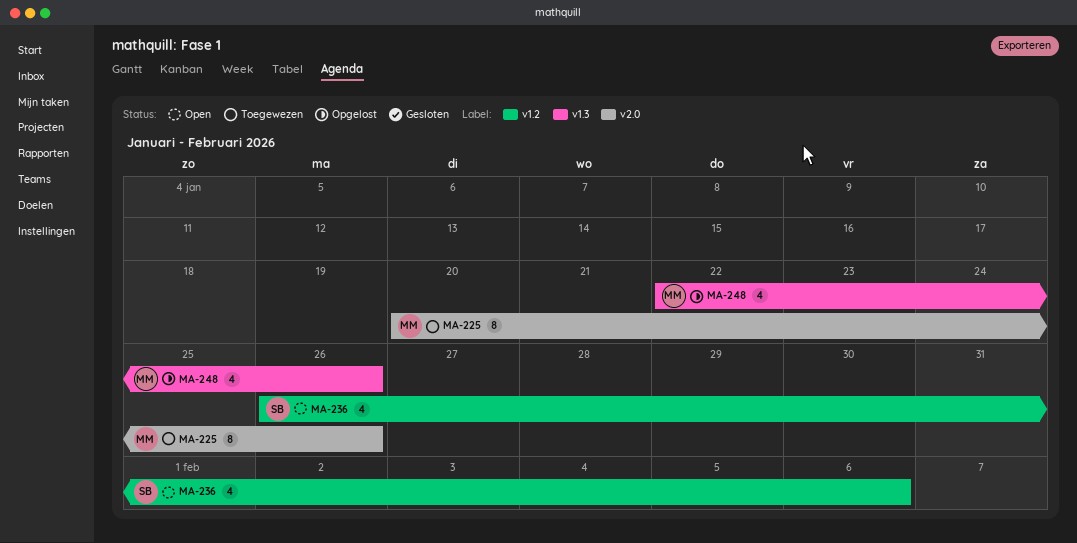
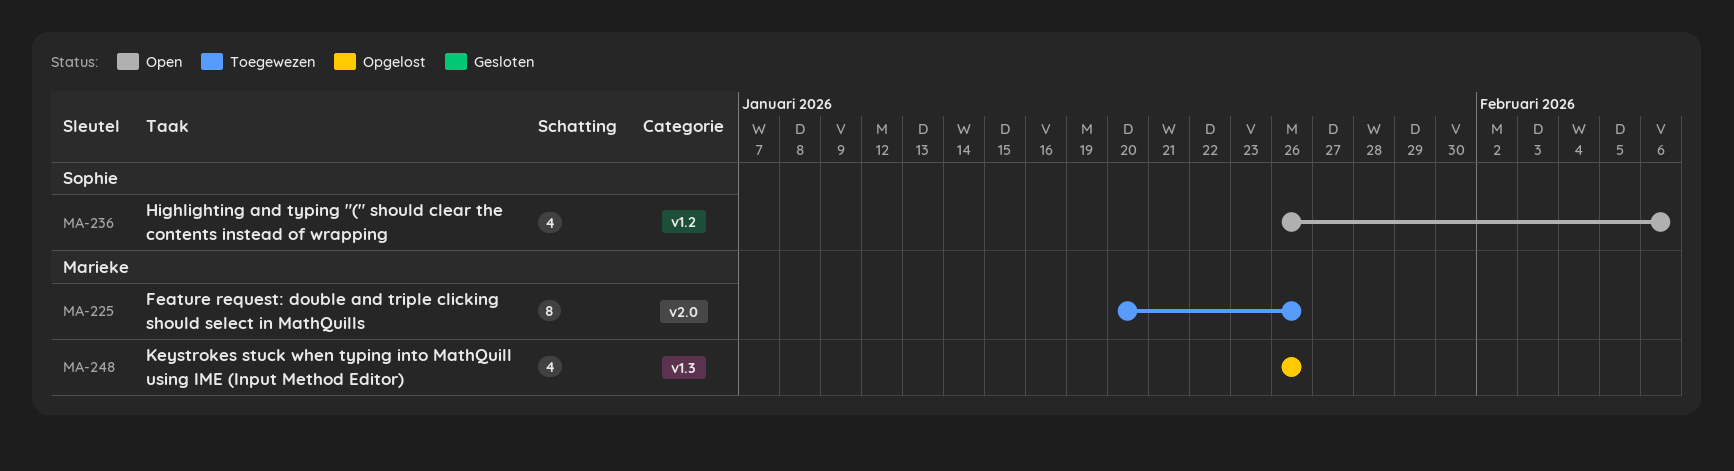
MA-248, start: Jan 22 -> Jan 26

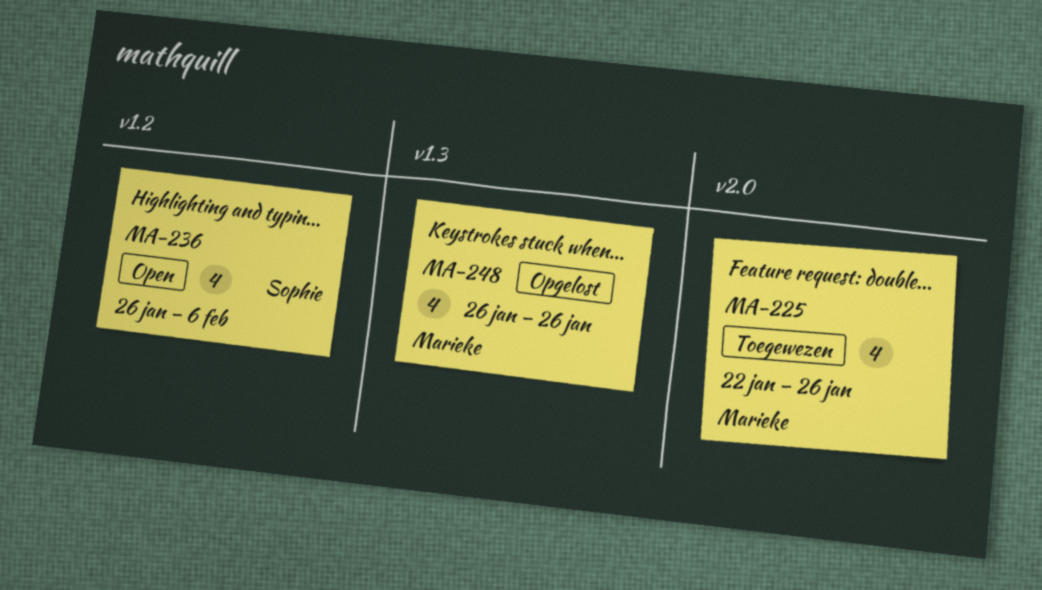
MA-225, estimate: 8 -> 4
MA-225, start: Jan 20 -> Jan 22

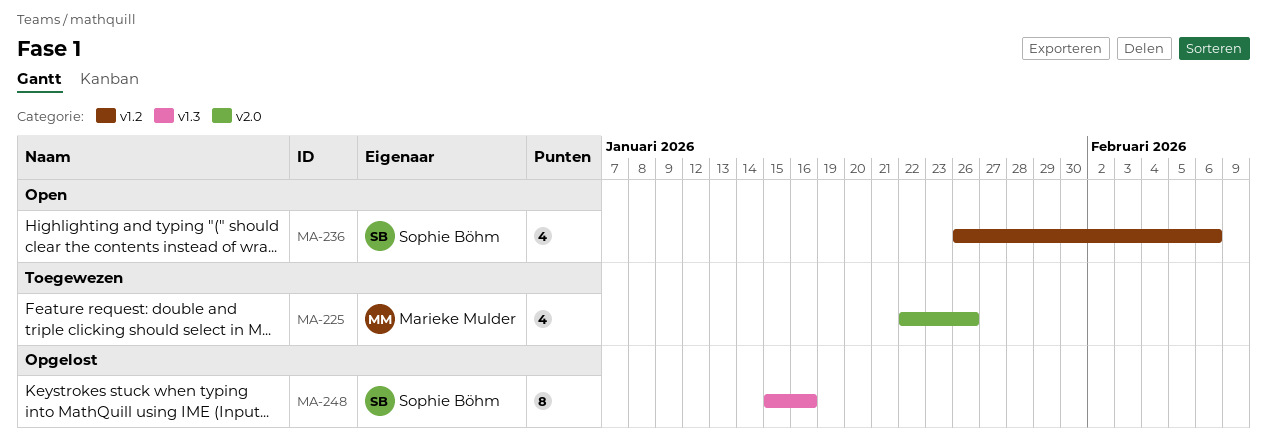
MA-248, owner: Marieke Mulder -> Sophie Böhm
MA-248, estimate: 4 -> 8
MA-248, start: Jan 26 -> Jan 15
MA-248, due: Jan 26 -> Jan 16

